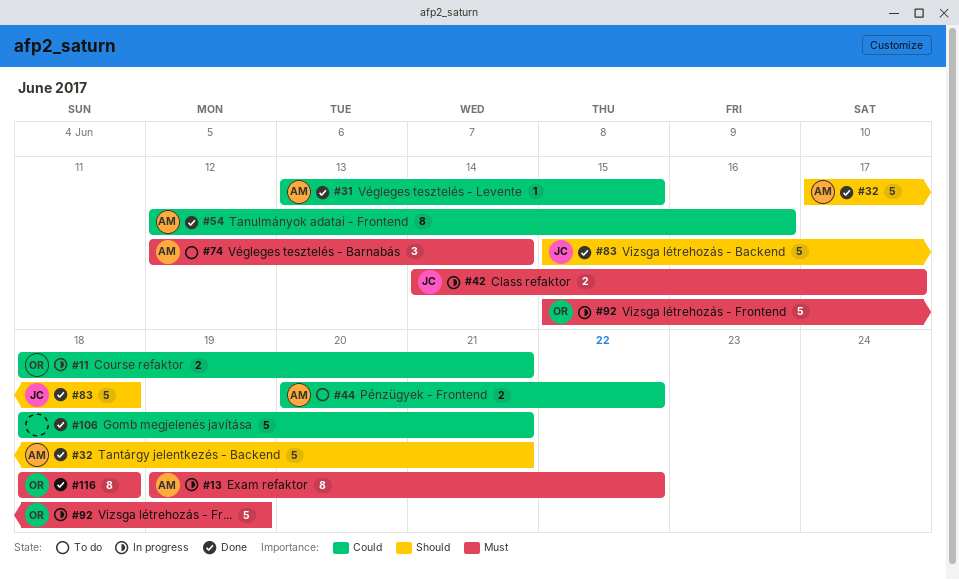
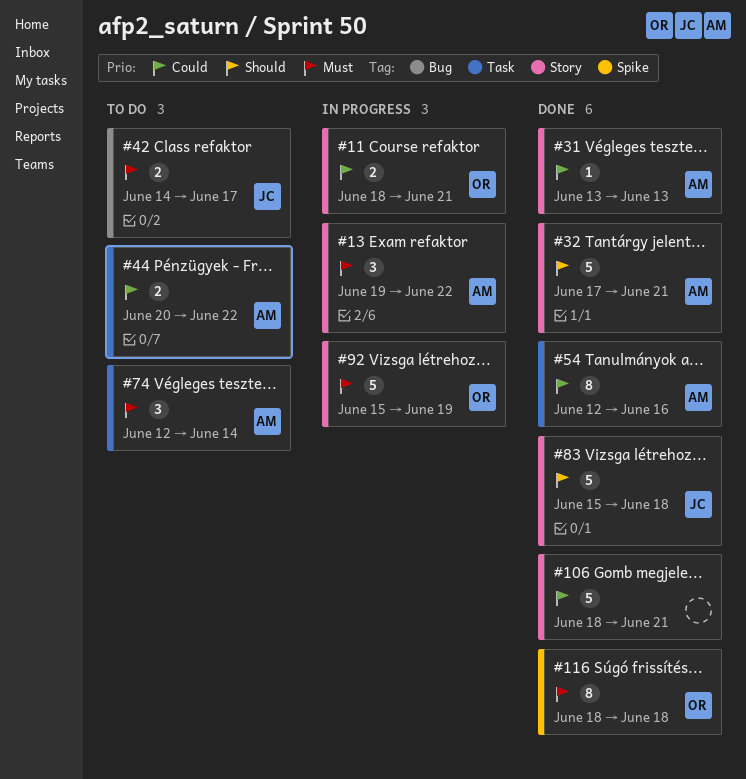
#13, estimate: 8 -> 3
#31, due: Jun 15 -> Jun 13
#42, status: In progress -> To do

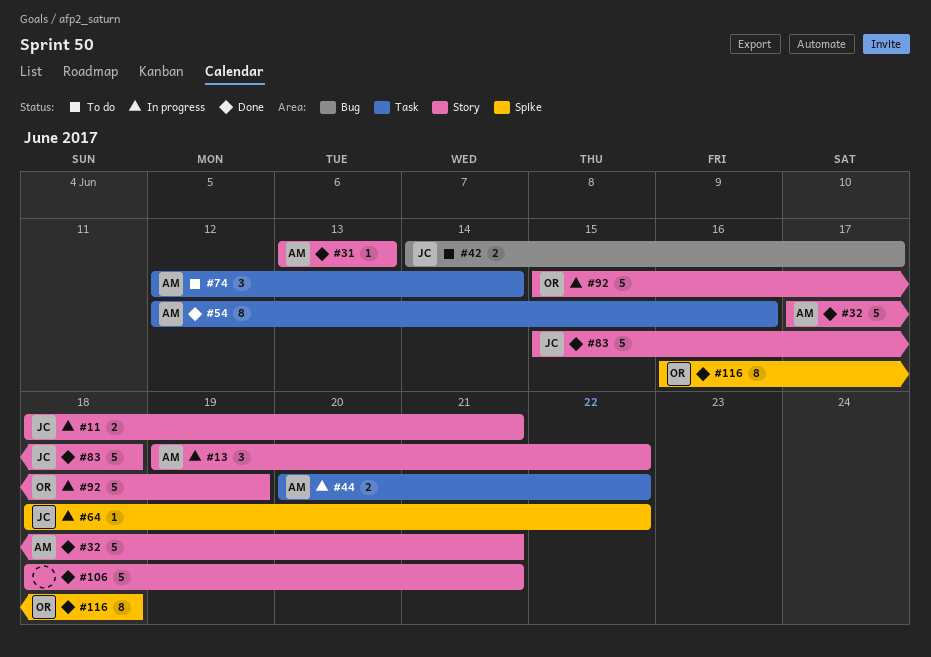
#11, owner: OR -> JC
#44, status: To do -> In progress
#64: none -> present
#116, start: Jun 18 -> Jun 16

